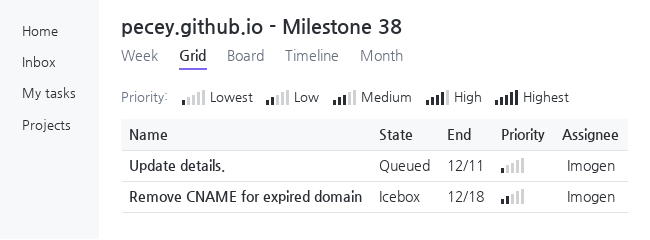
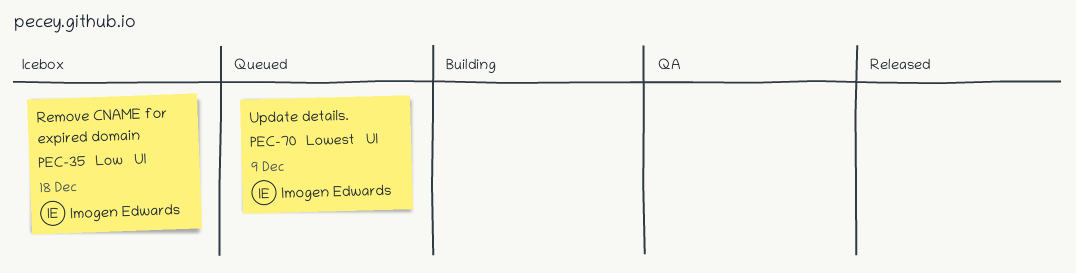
Update details., due: Dec 11 -> Dec 9

